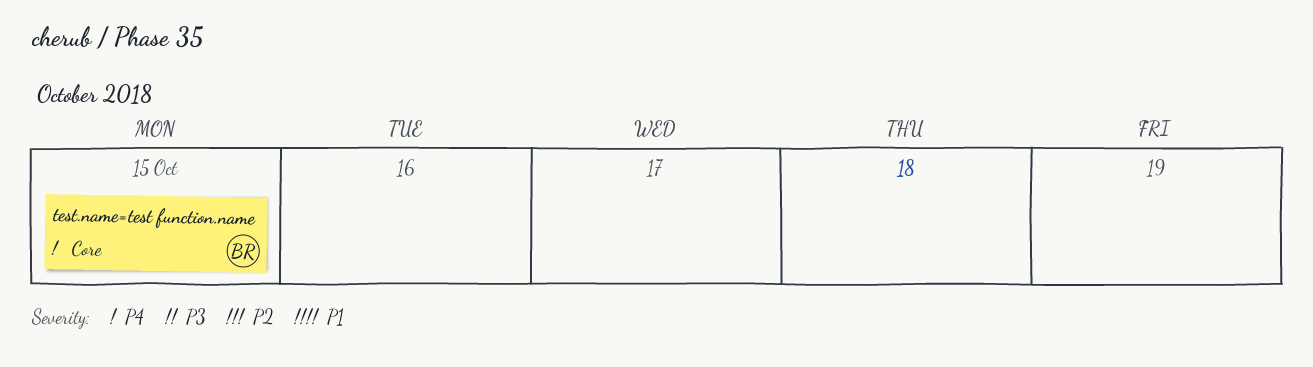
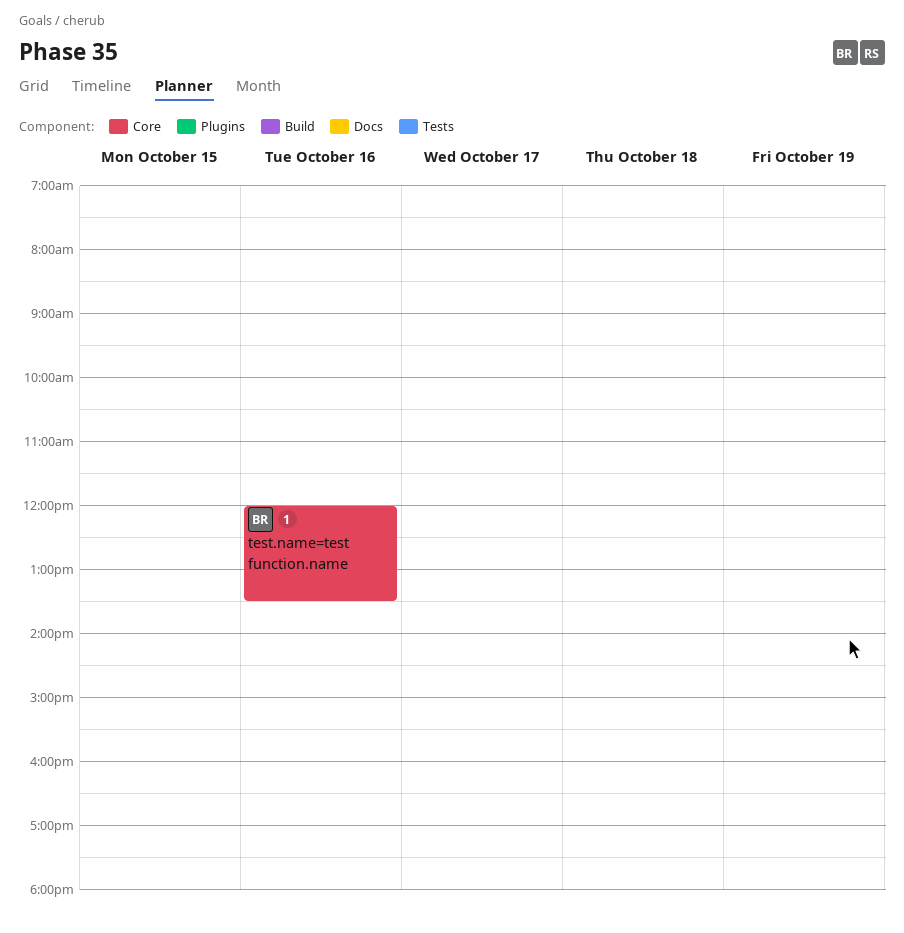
test.name=test function.name, day: Oct 15 -> Oct 16

